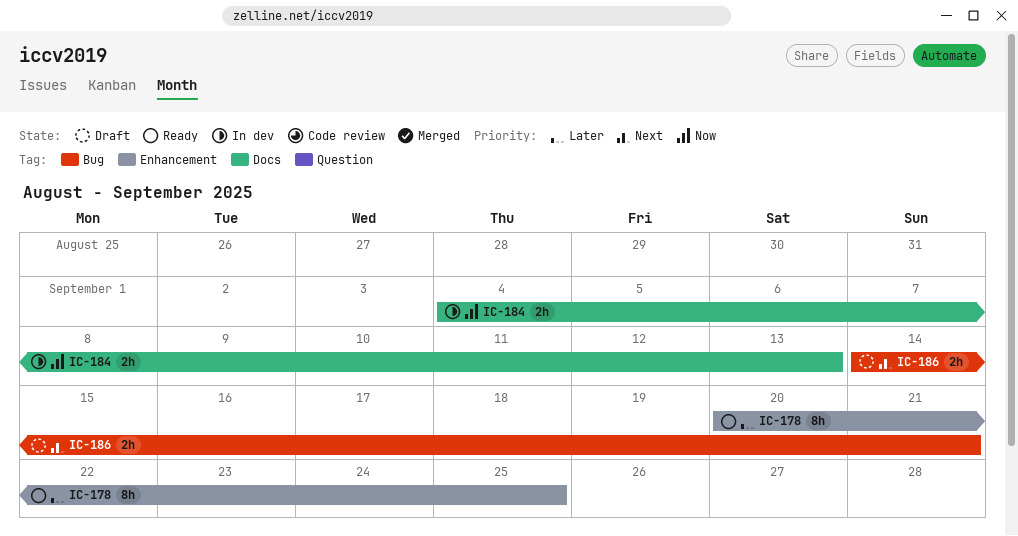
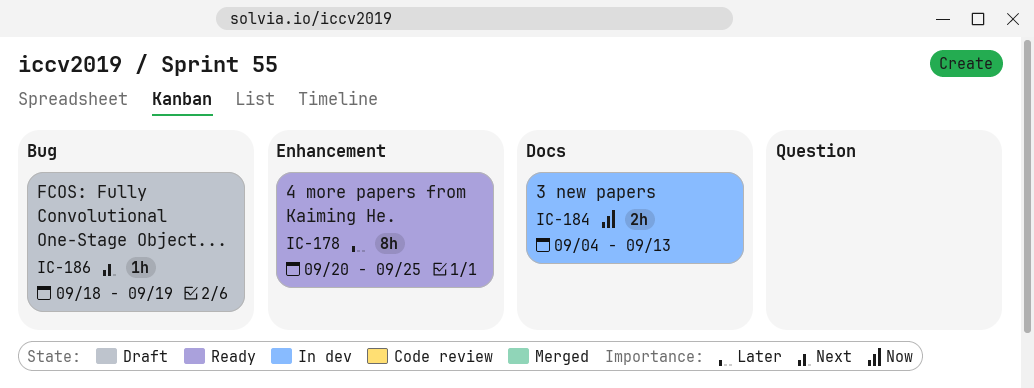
IC-186, estimate: 2h -> 1h
IC-186, start: Sep 14 -> Sep 18
IC-186, due: Sep 21 -> Sep 19

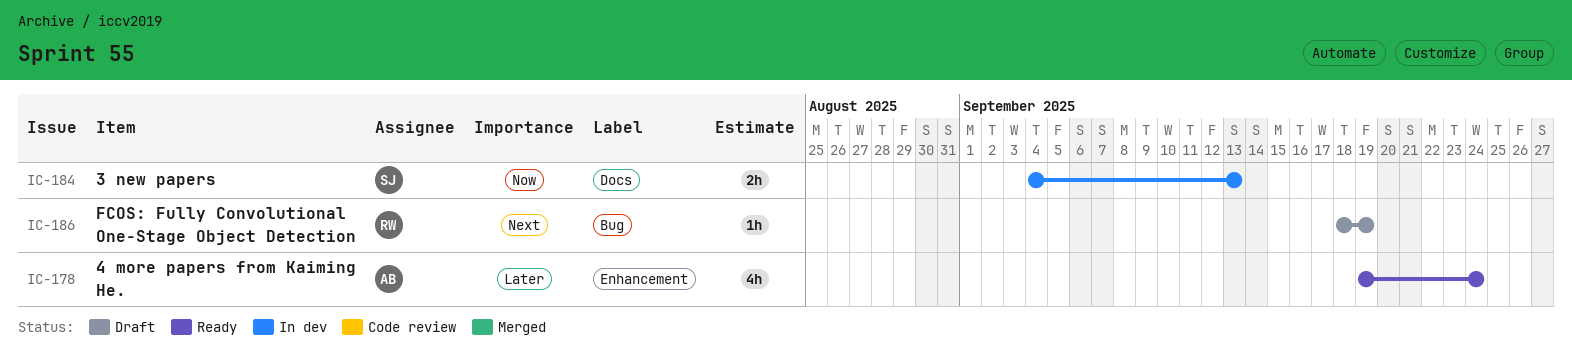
IC-178, estimate: 8h -> 4h
IC-178, start: Sep 20 -> Sep 19
IC-178, due: Sep 25 -> Sep 24

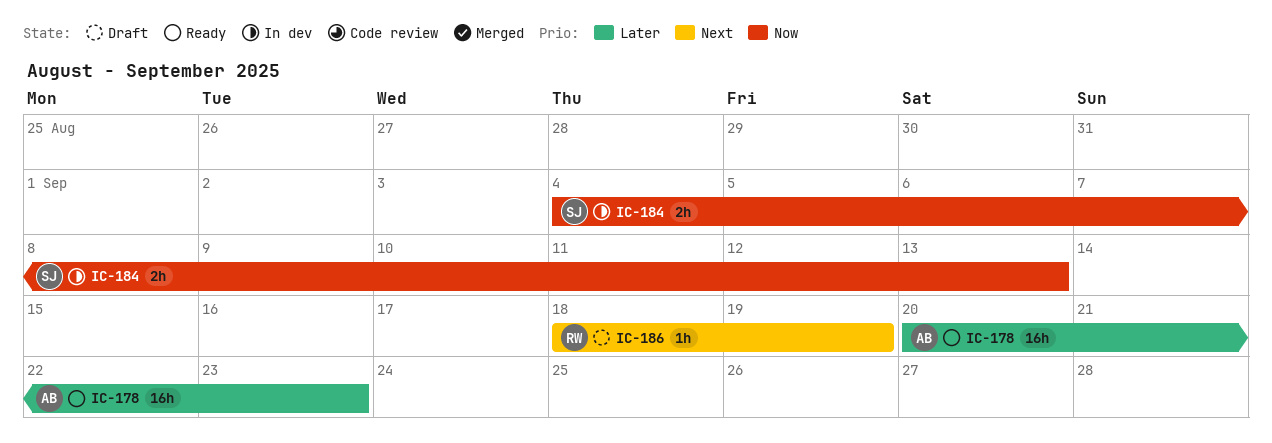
IC-178, estimate: 4h -> 16h
IC-178, start: Sep 19 -> Sep 20
IC-178, due: Sep 24 -> Sep 23

